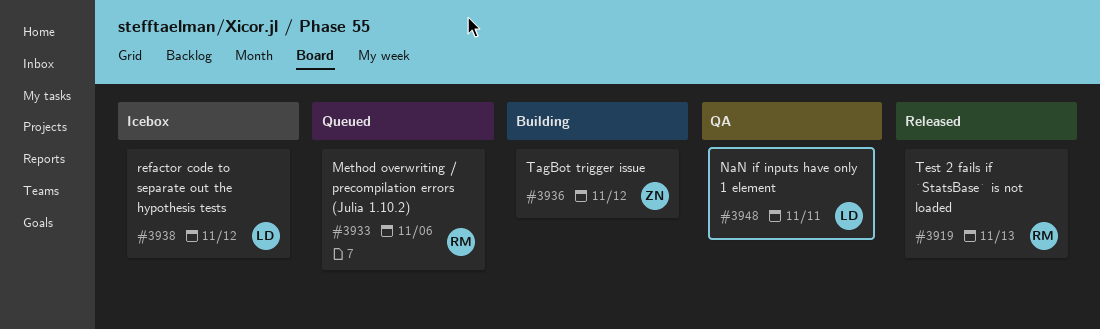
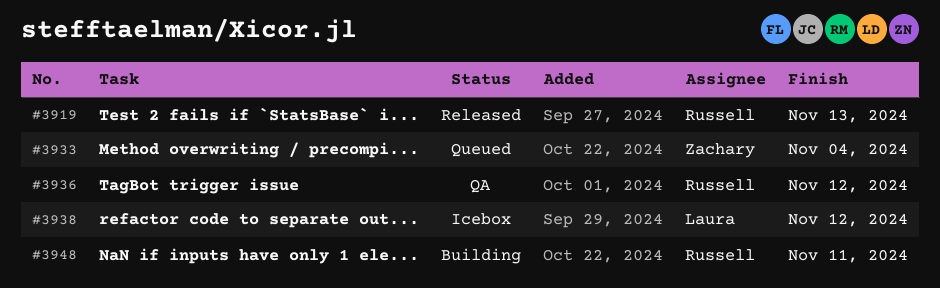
#3933, owner: Russell -> Zachary
#3933, due: Nov 6 -> Nov 4
#3936, status: Building -> QA
#3936, owner: Zachary -> Russell
#3948, status: QA -> Building
#3948, owner: Laura -> Russell

